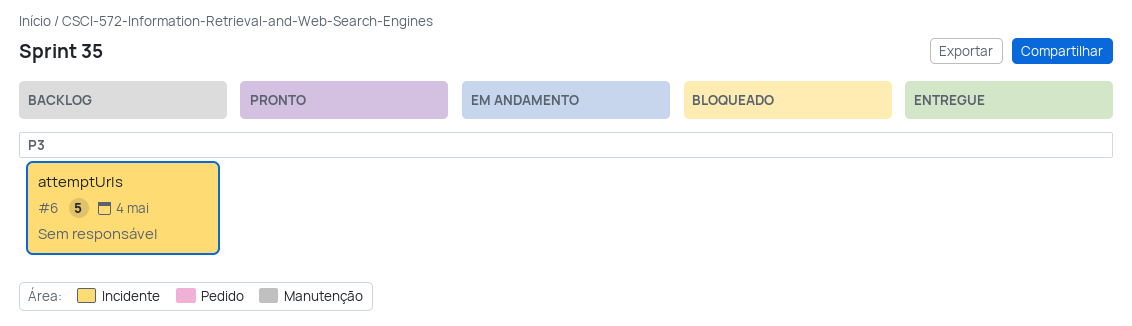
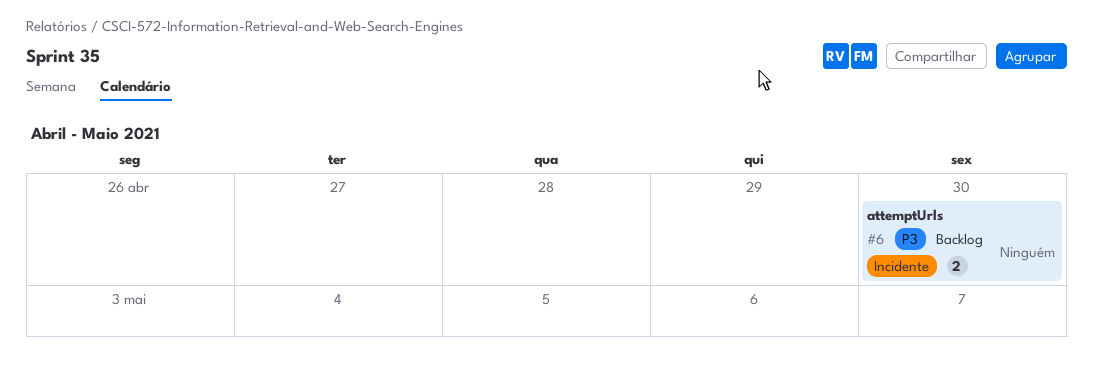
#6, estimate: 5 -> 2
#6, due: May 4 -> Apr 30

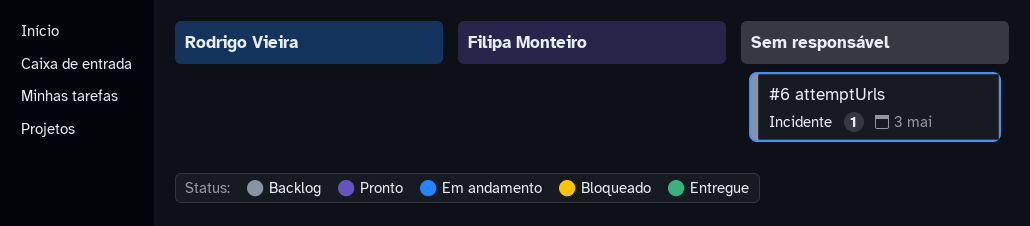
#6, estimate: 2 -> 1
#6, due: Apr 30 -> May 3

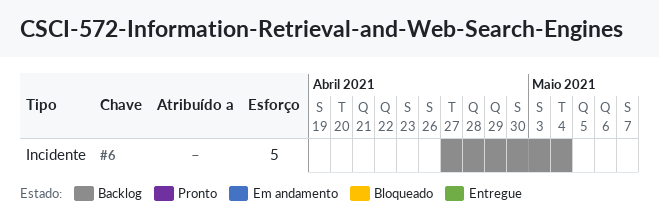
#6, estimate: 1 -> 5
#6, due: May 3 -> May 4

